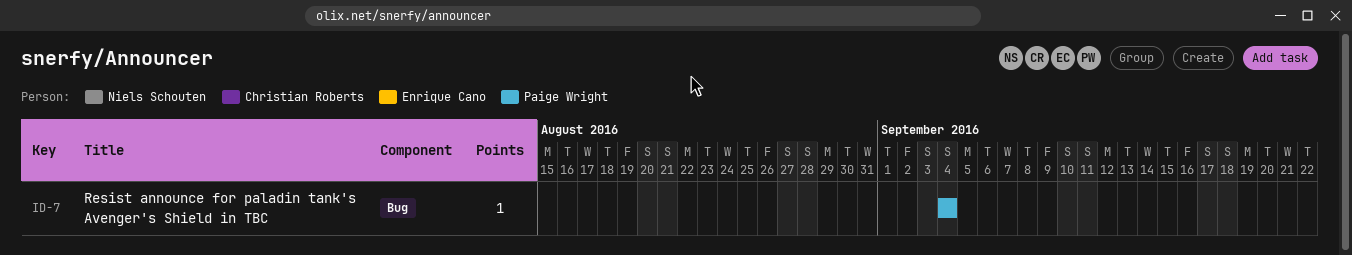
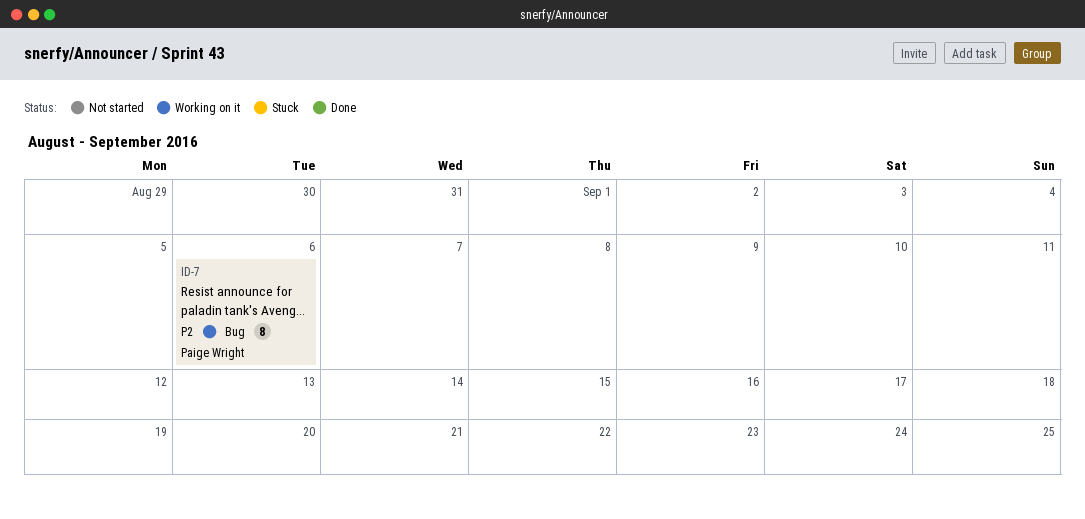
ID-7, estimate: 1 -> 8
ID-7, due: Sep 4 -> Sep 6

